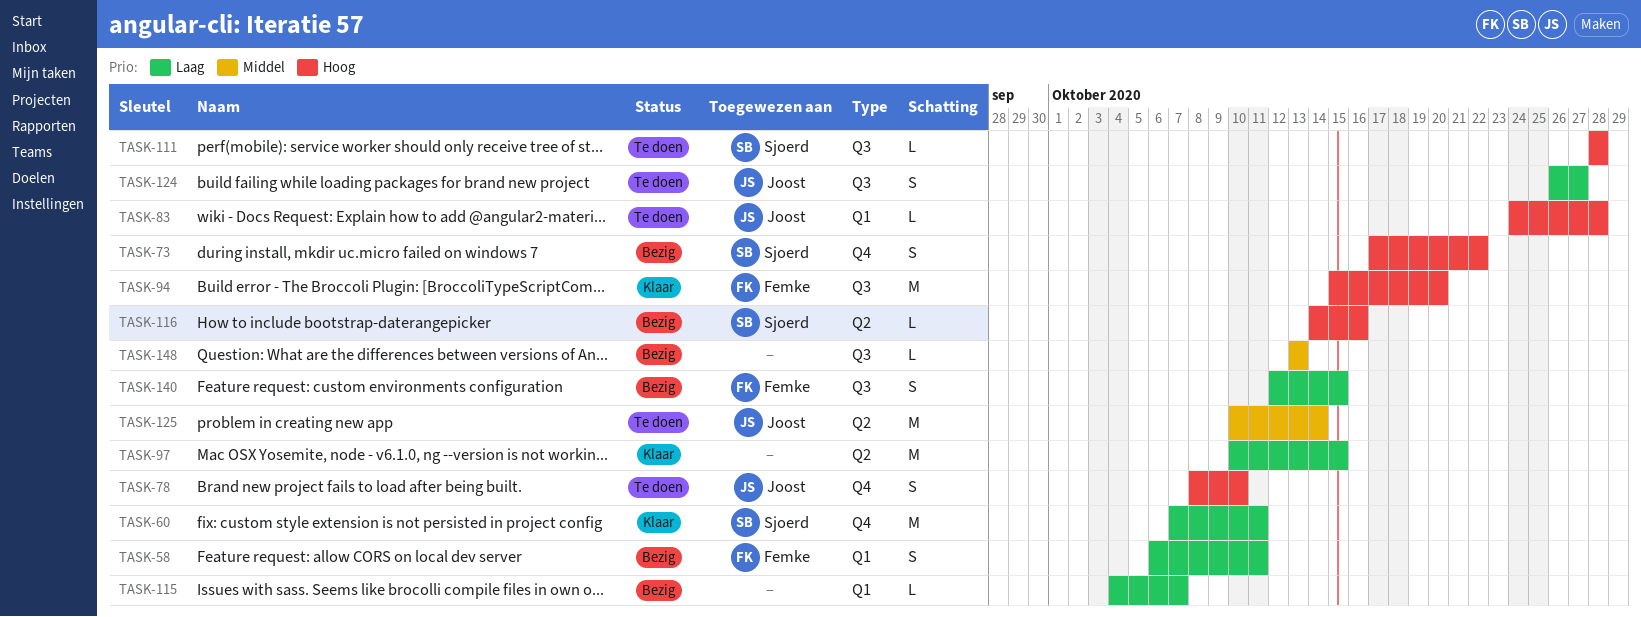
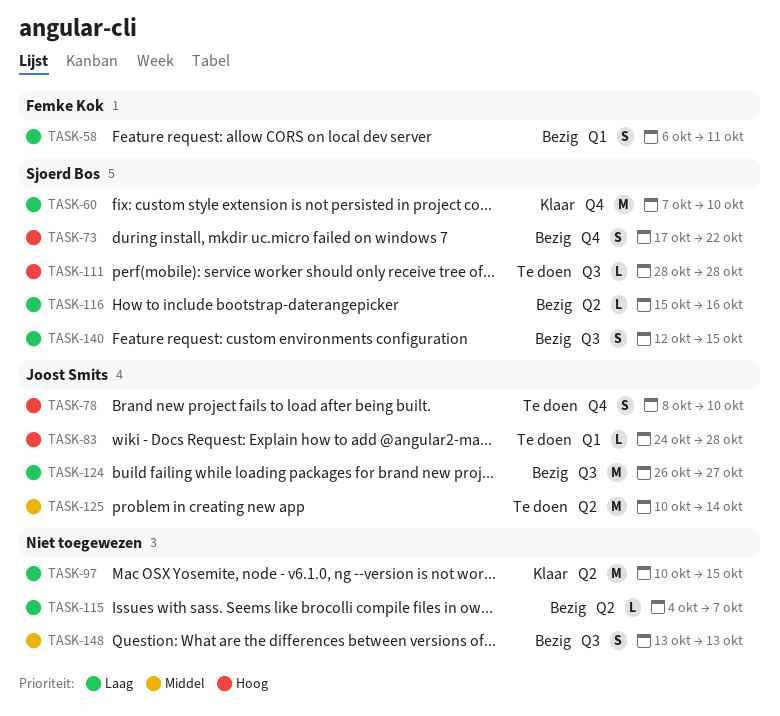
TASK-60, due: Oct 11 -> Oct 10
TASK-94: present -> none
TASK-115, label: Q1 -> Q2
TASK-116, priority: Hoog -> Laag
TASK-116, start: Oct 14 -> Oct 15
TASK-124, status: Te doen -> Bezig
TASK-124, estimate: S -> M
TASK-140, owner: Femke Kok -> Sjoerd Bos
TASK-148, estimate: L -> S

